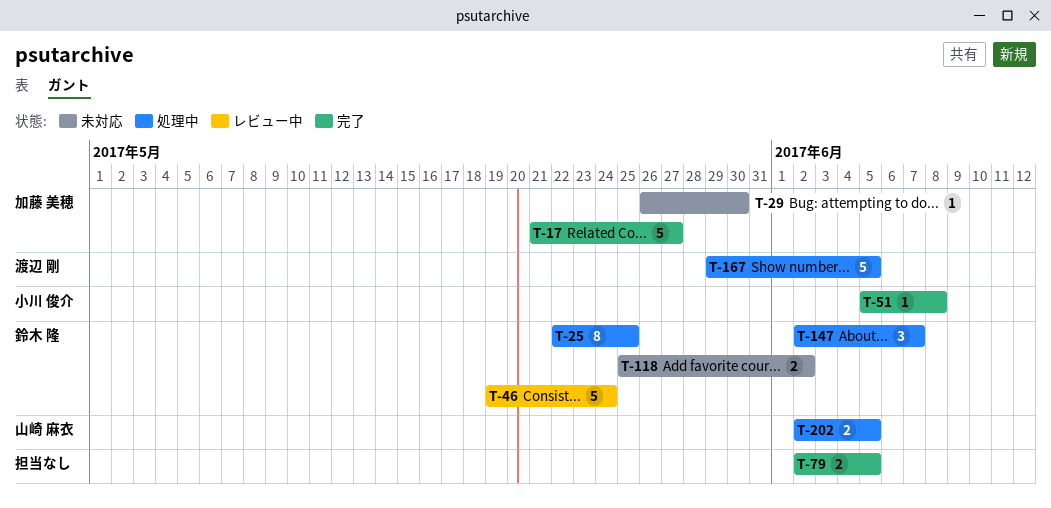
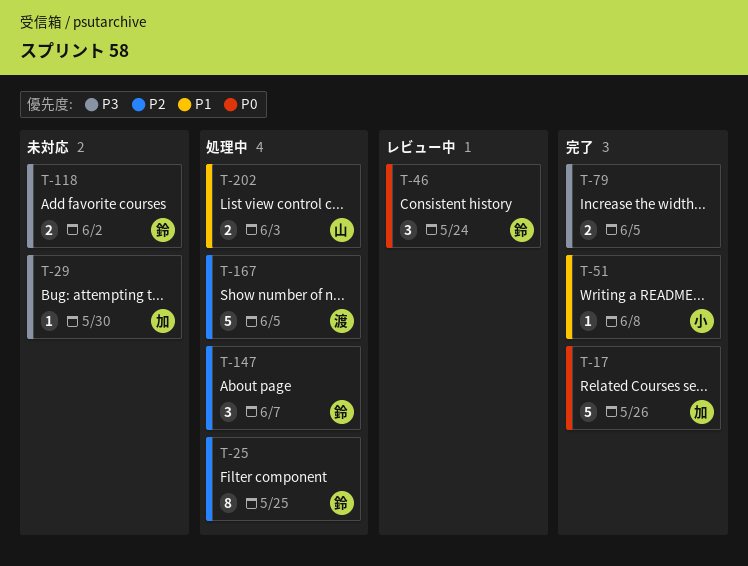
T-17, due: May 27 -> May 26
T-46, estimate: 5 -> 3
T-202, due: Jun 5 -> Jun 3

